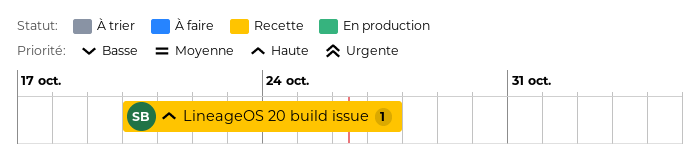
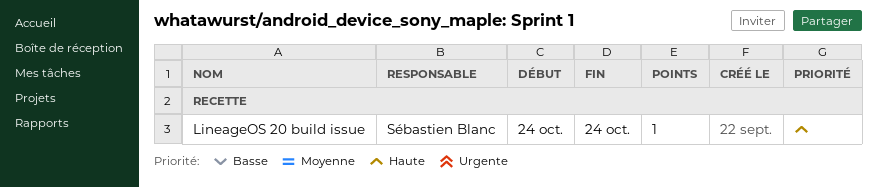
LineageOS 20 build issue, start: Oct 20 -> Oct 24
LineageOS 20 build issue, due: Oct 27 -> Oct 24

